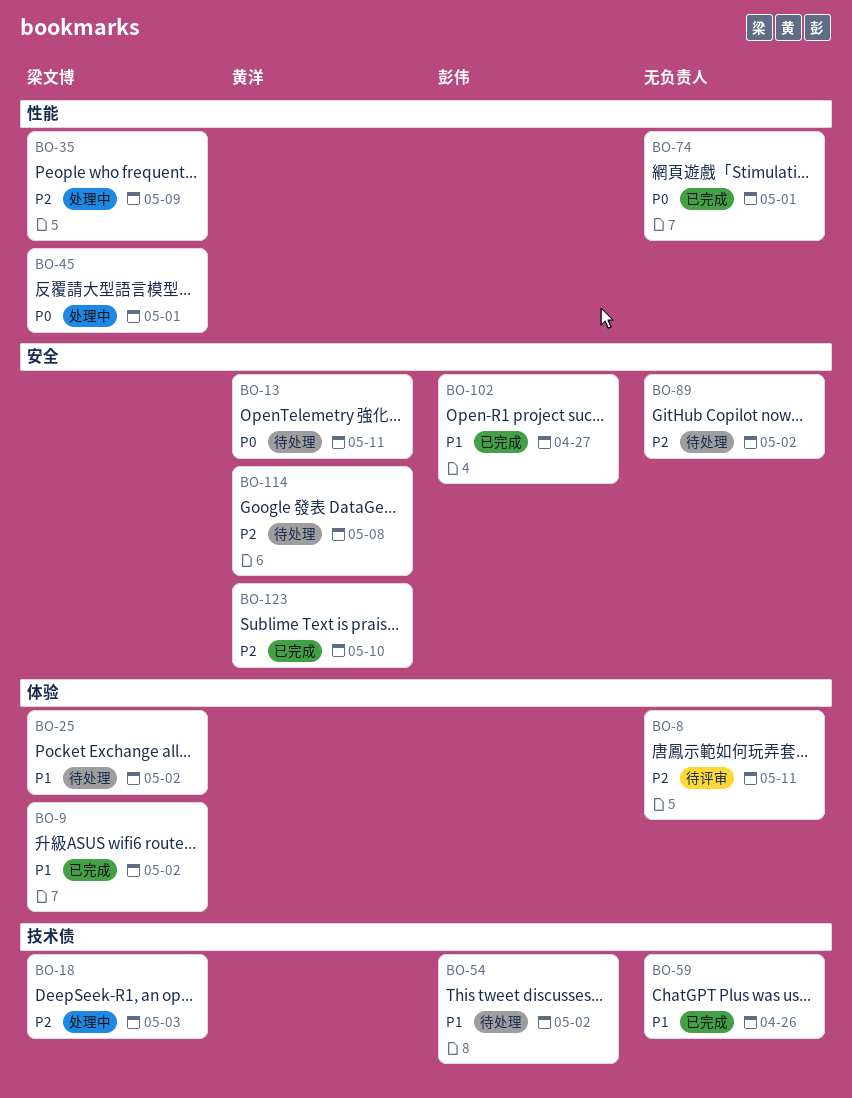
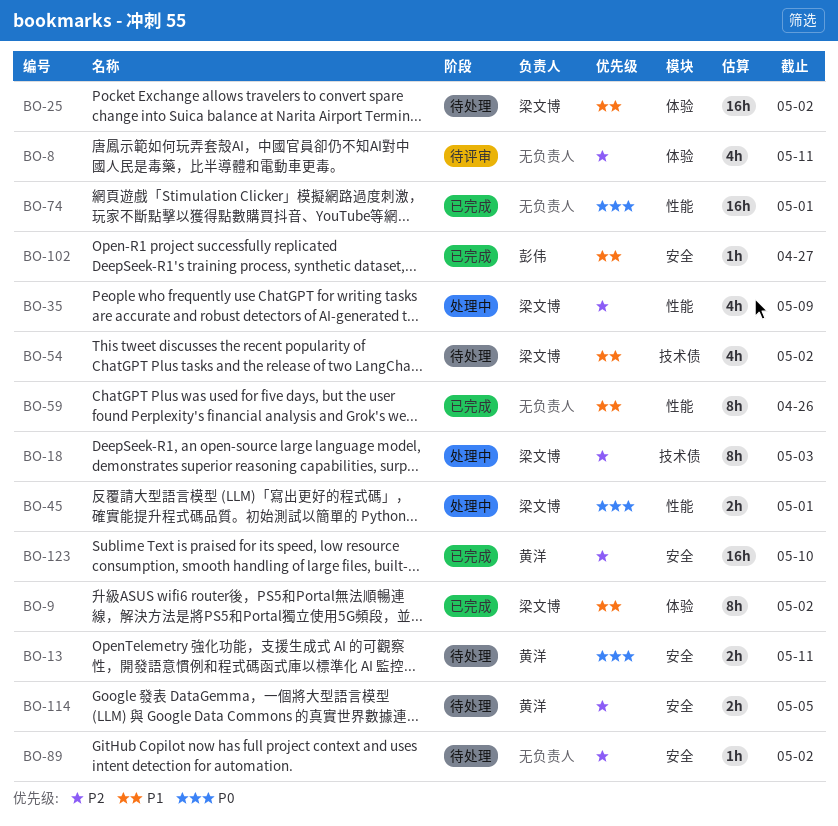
BO-54, owner: 彭伟 -> 梁文博
BO-59, label: 技术债 -> 性能
BO-114, due: May 8 -> May 5

